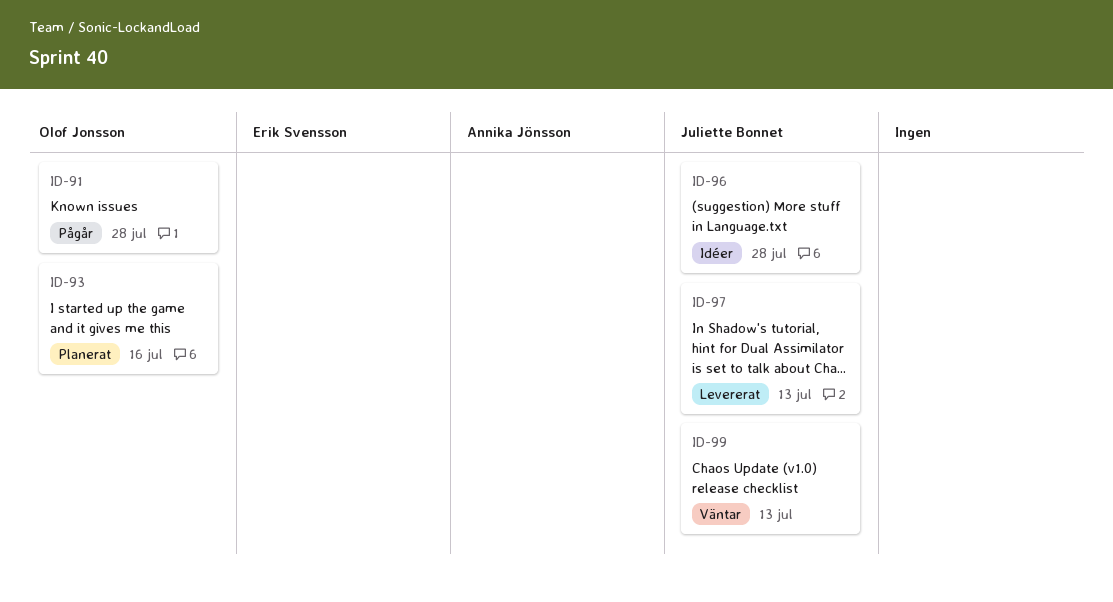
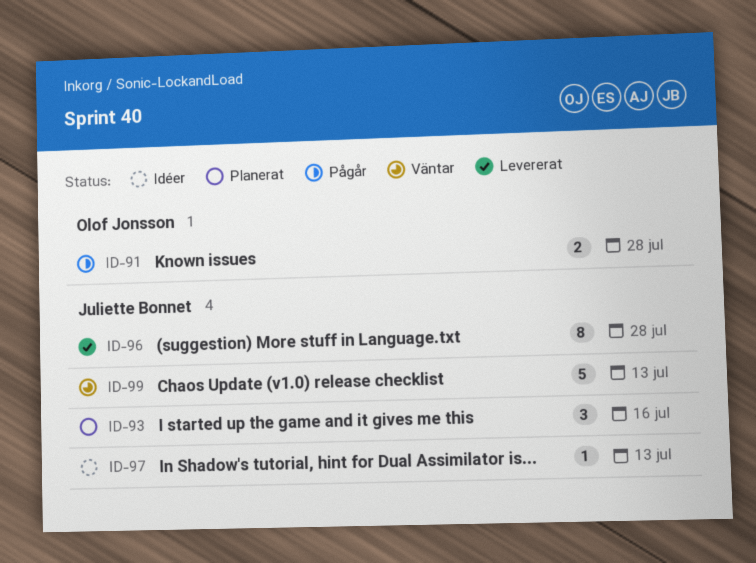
ID-93, owner: Olof Jonsson -> Juliette Bonnet
ID-96, status: Idéer -> Levererat
ID-97, status: Levererat -> Idéer

